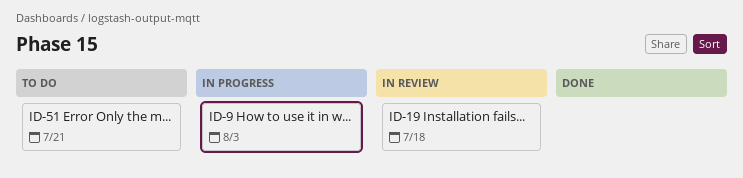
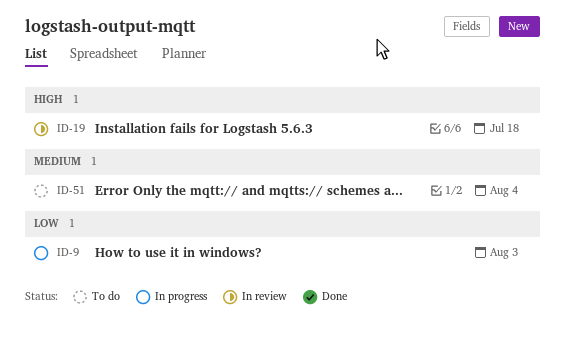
ID-51, due: Jul 21 -> Aug 4

